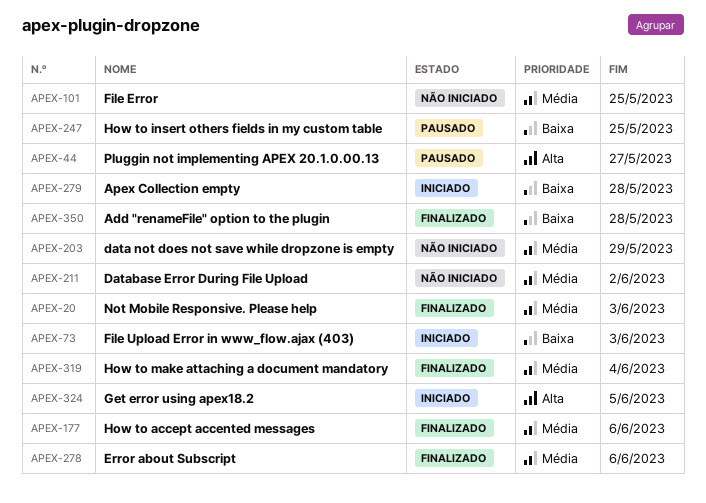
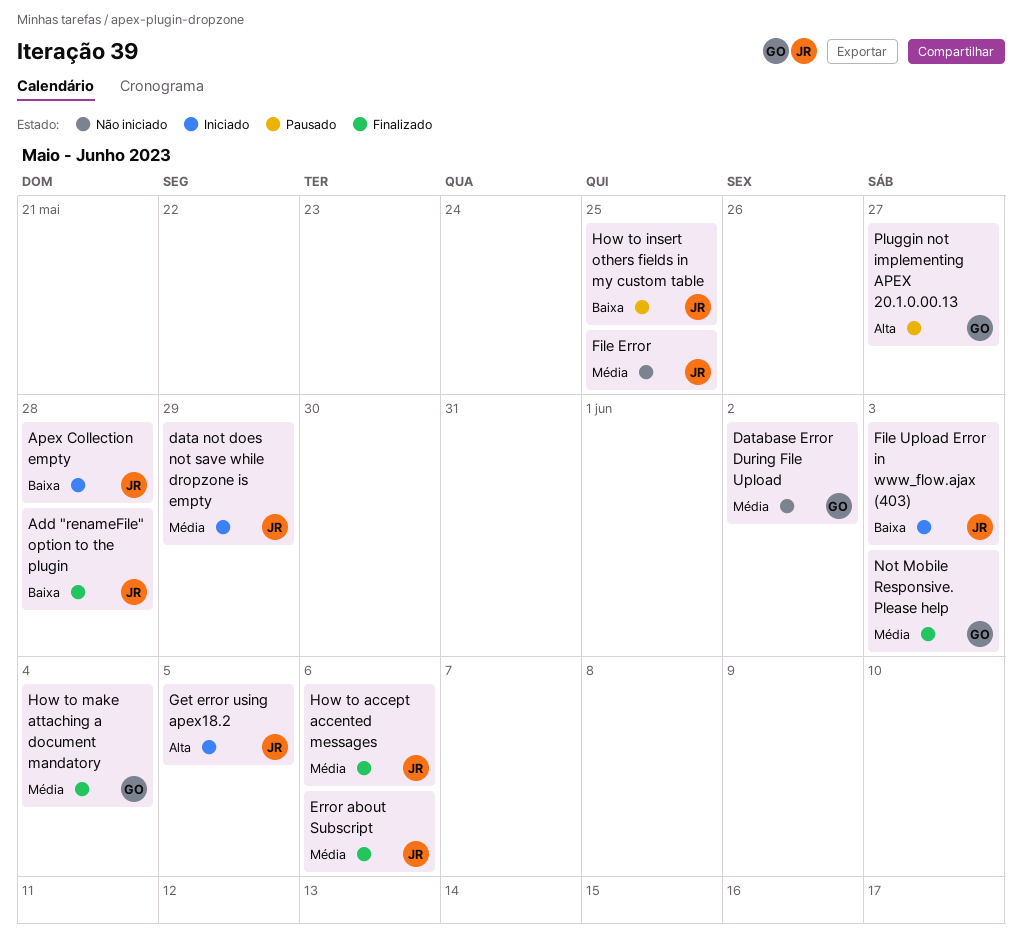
data not does not save while dropzone is empty, status: Não iniciado -> Iniciado

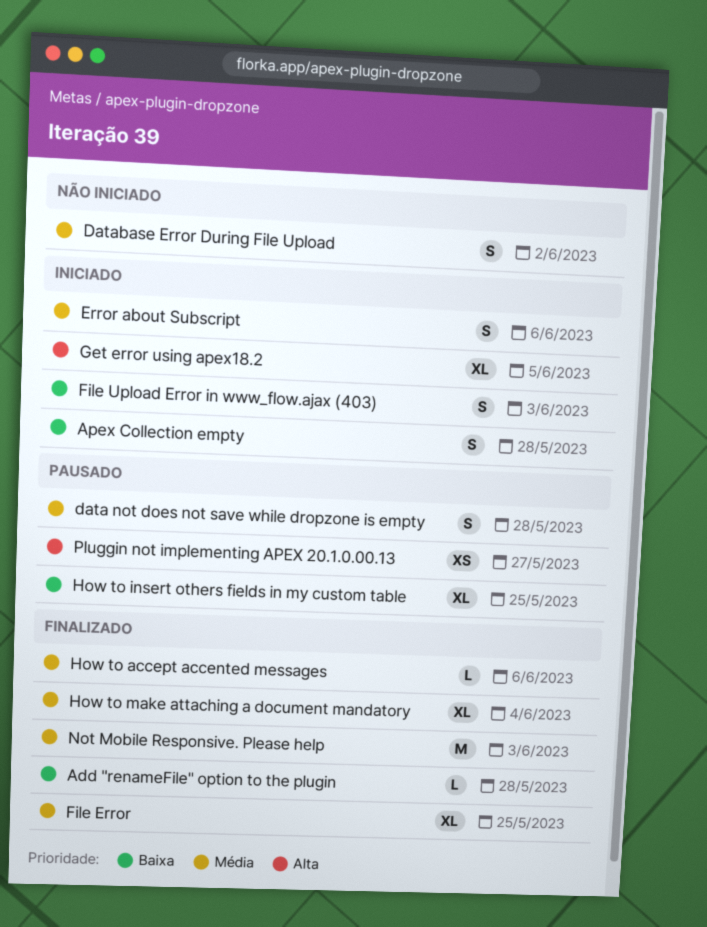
data not does not save while dropzone is empty, status: Iniciado -> Pausado
data not does not save while dropzone is empty, due: May 29 -> May 28
Error about Subscript, status: Finalizado -> Iniciado
File Error, status: Não iniciado -> Finalizado

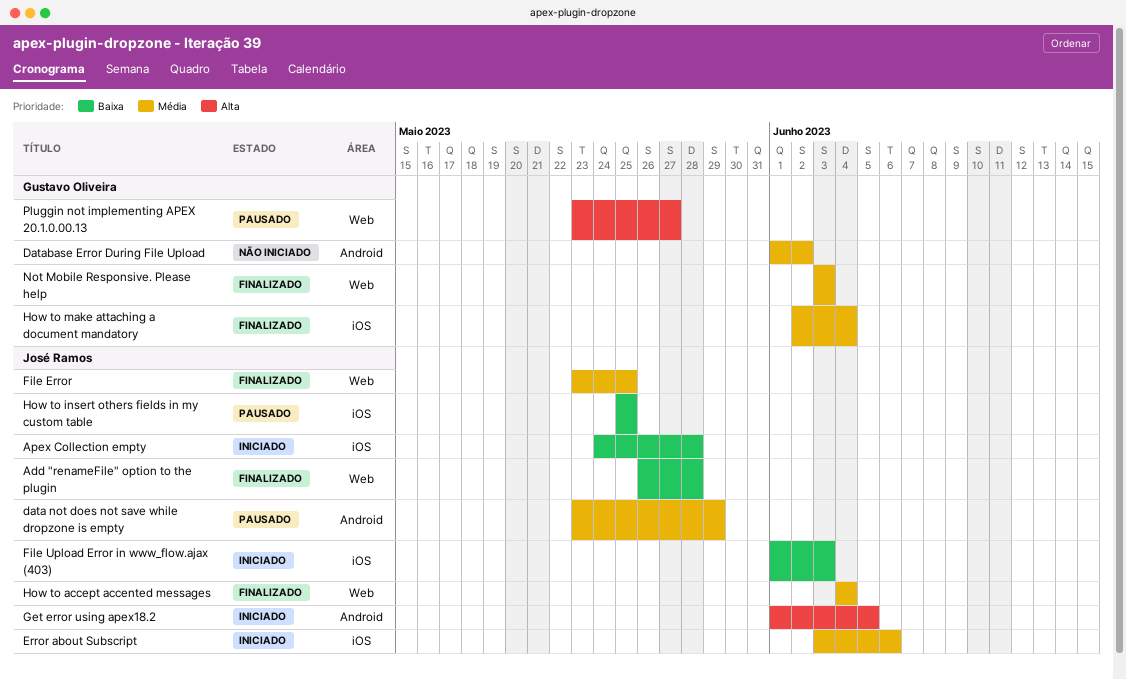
data not does not save while dropzone is empty, due: May 28 -> May 29
How to accept accented messages, due: Jun 6 -> Jun 4

